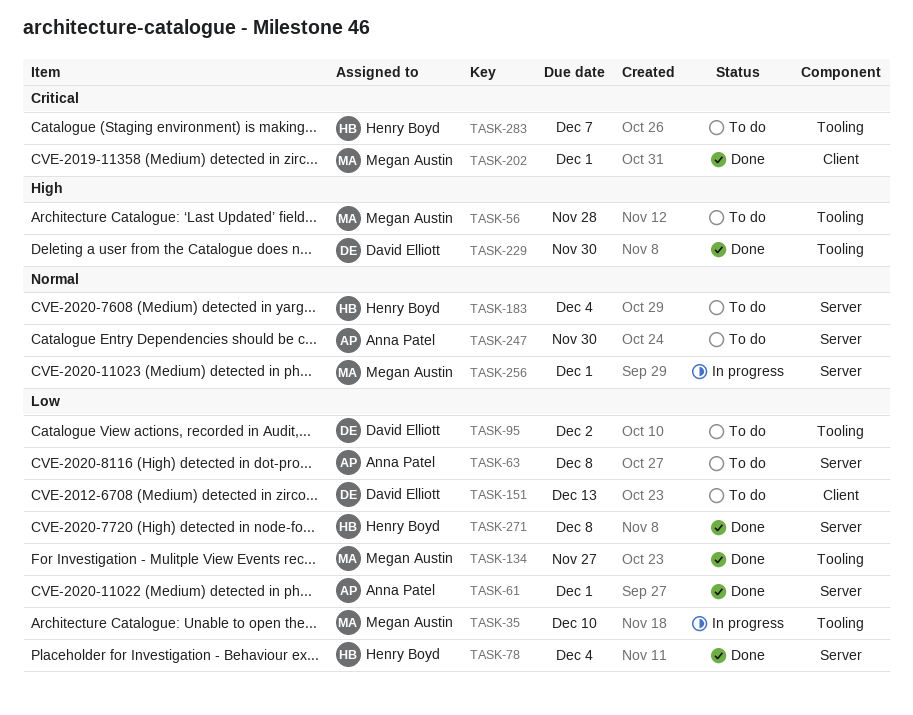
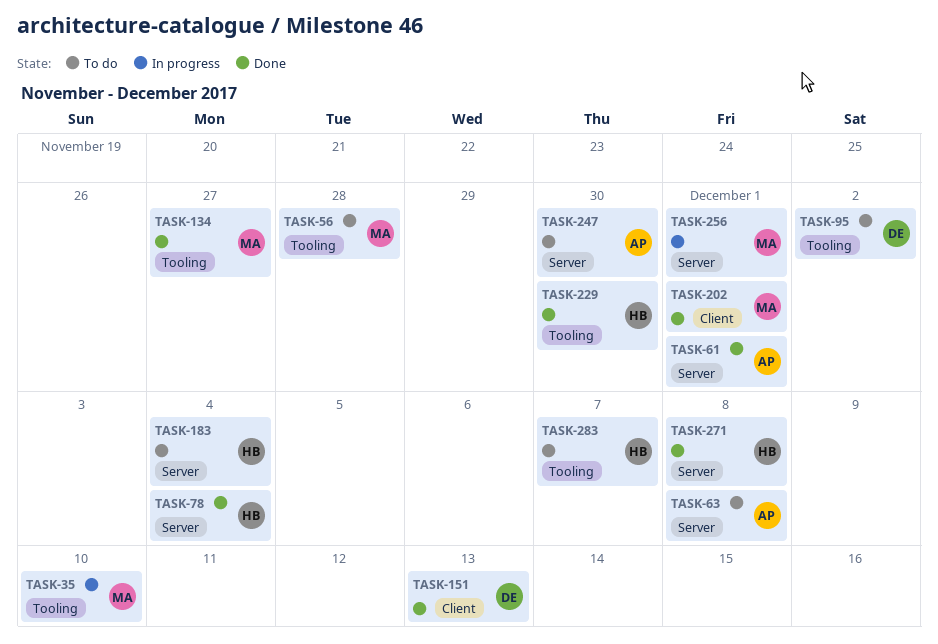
TASK-151, status: To do -> Done
TASK-229, owner: David Elliott -> Henry Boyd

